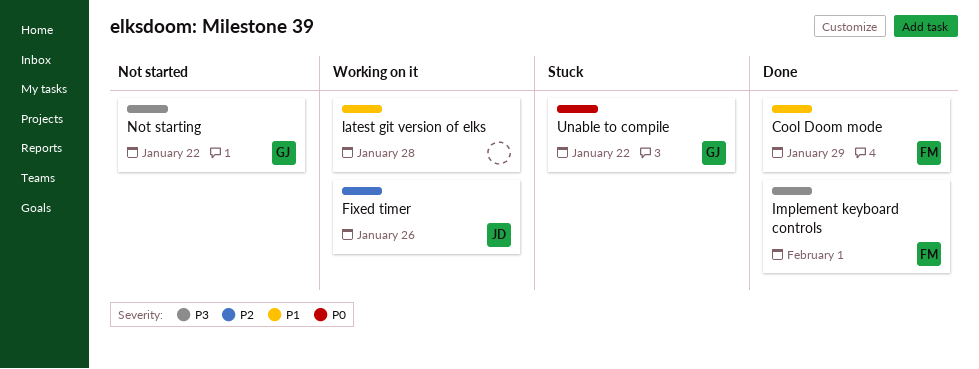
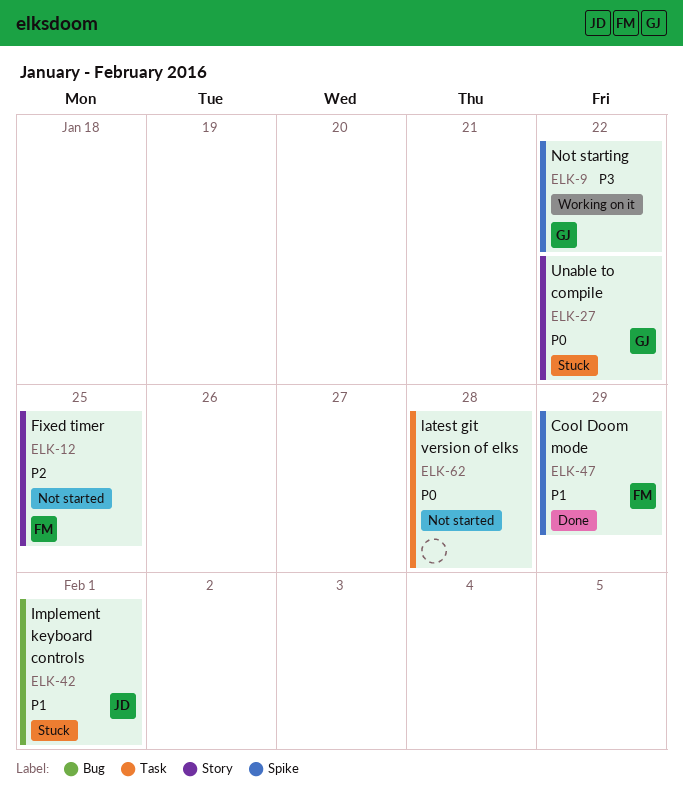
Fixed timer, status: Working on it -> Not started
Fixed timer, owner: JD -> FM
Fixed timer, due: Jan 26 -> Jan 25
Implement keyboard controls, status: Done -> Stuck
Implement keyboard controls, owner: FM -> JD
Implement keyboard controls, priority: P3 -> P1
latest git version of elks, status: Working on it -> Not started
latest git version of elks, priority: P1 -> P0
Not starting, status: Not started -> Working on it

